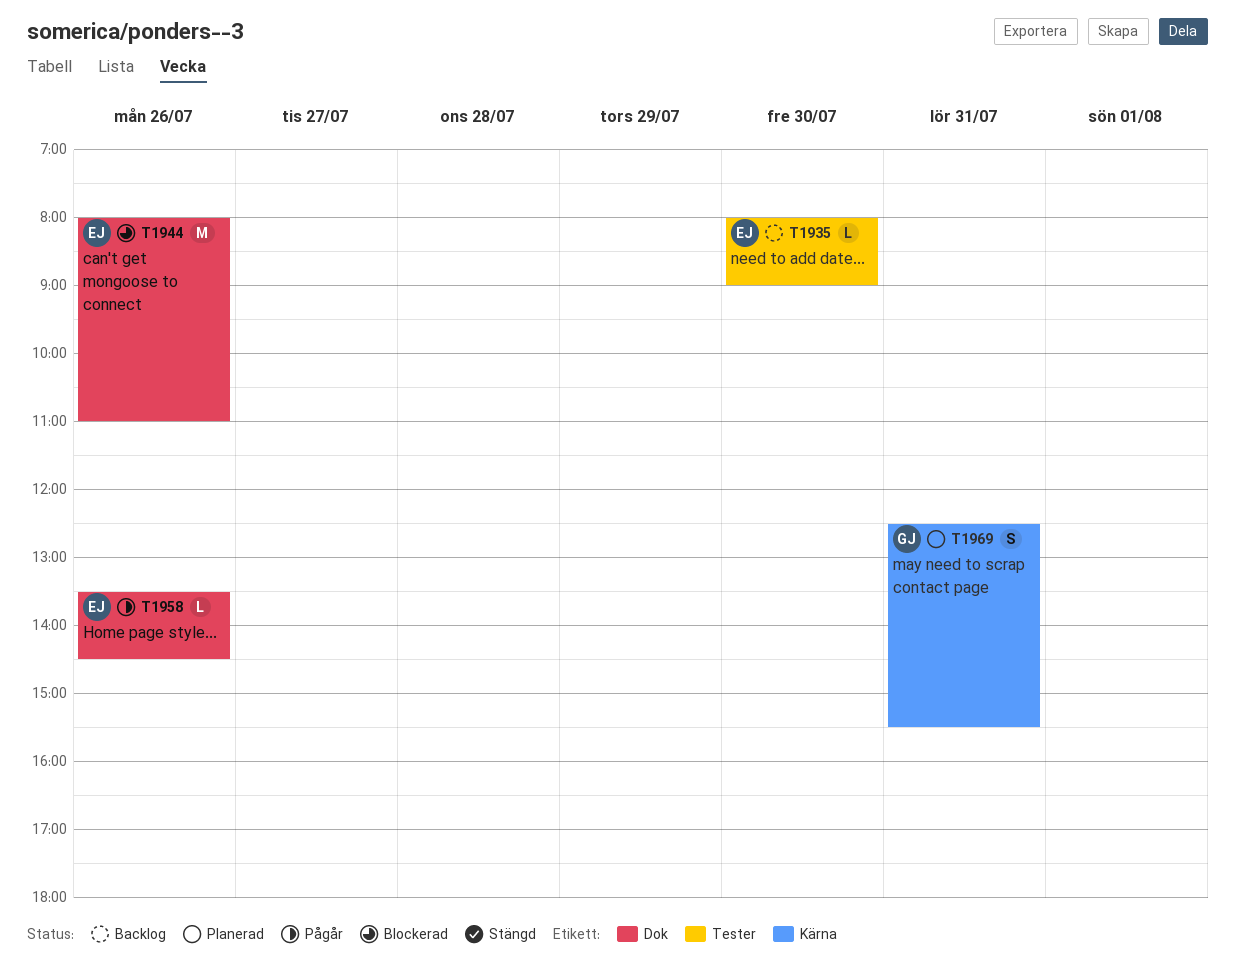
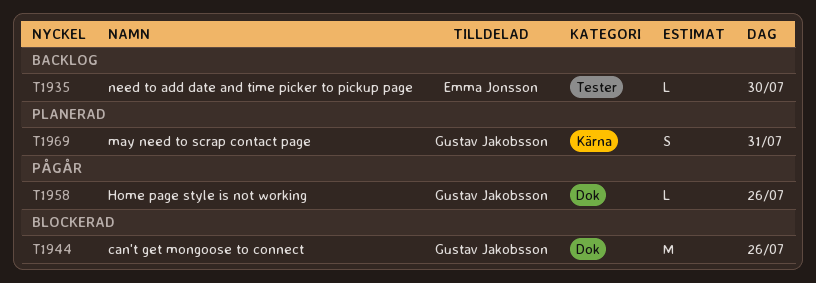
T1944, owner: Emma Jonsson -> Gustav Jakobsson
T1958, owner: Emma Jonsson -> Gustav Jakobsson

